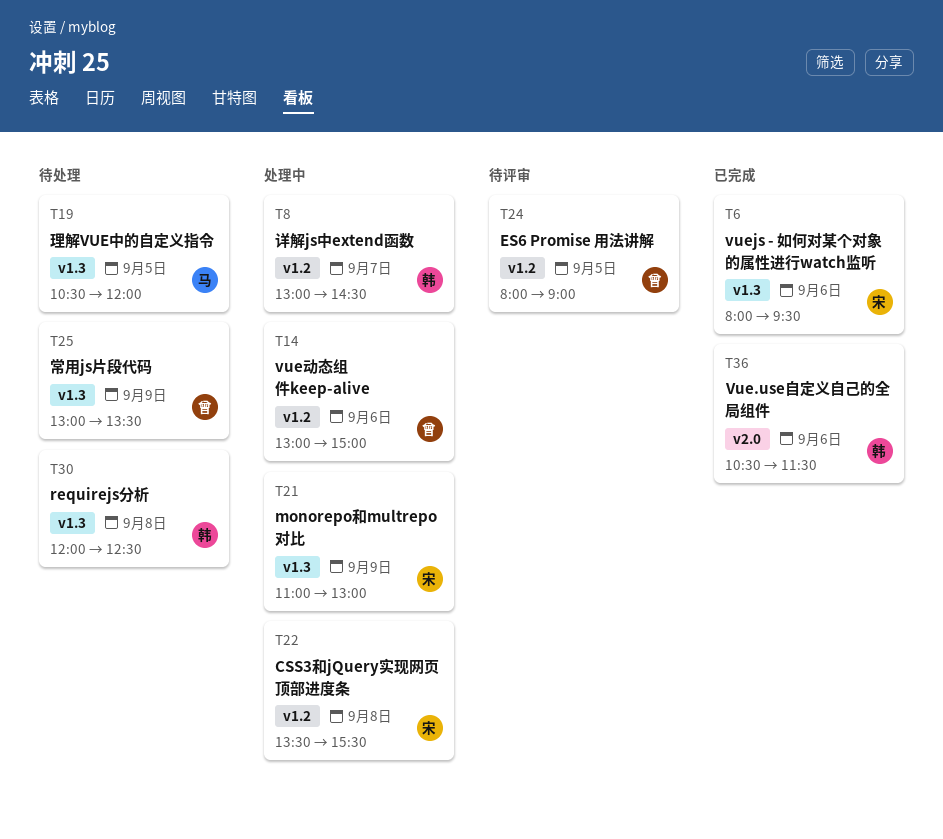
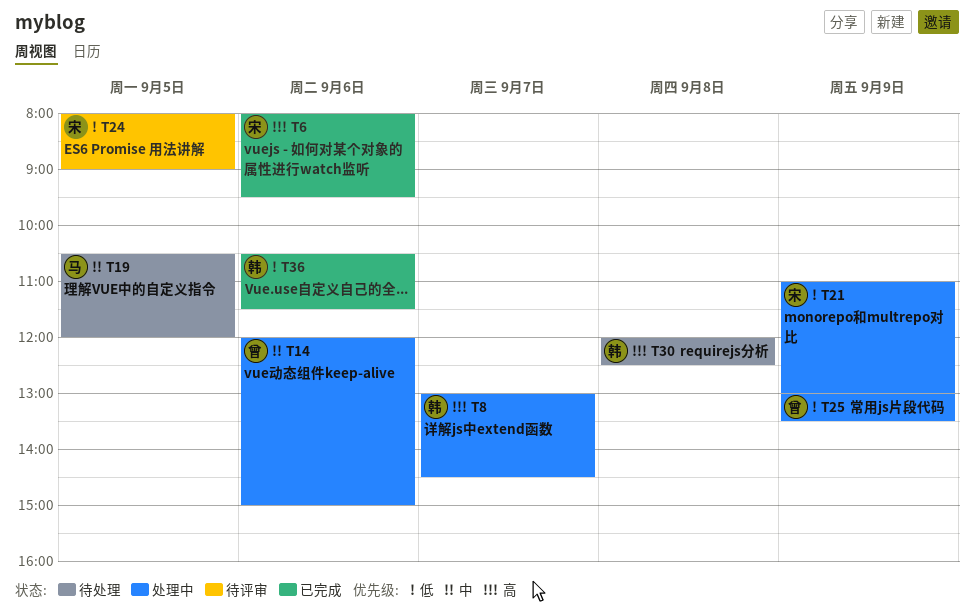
T14, begins: 13:00 -> 12:00
T22: present -> none
T24, owner: 曾 -> 宋
T25, status: 待处理 -> 处理中

